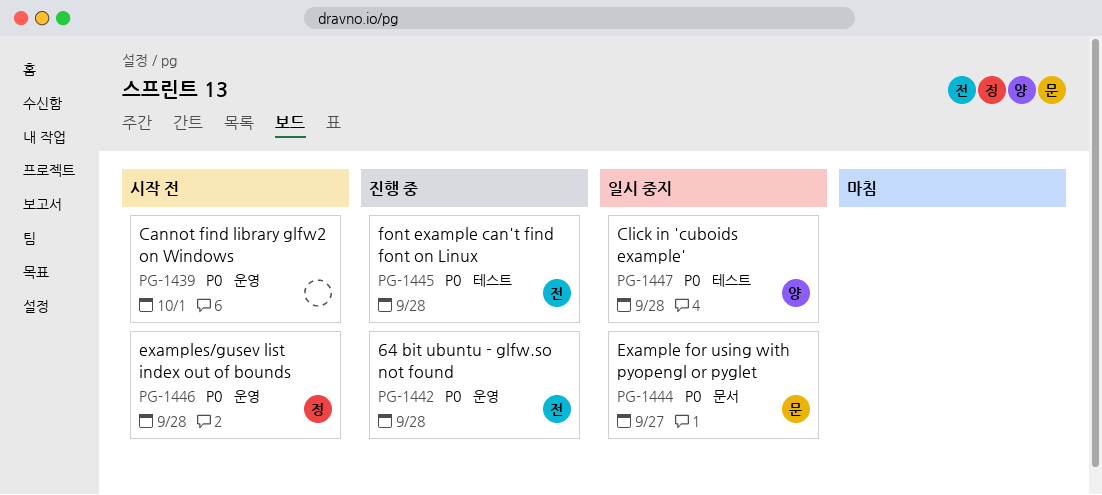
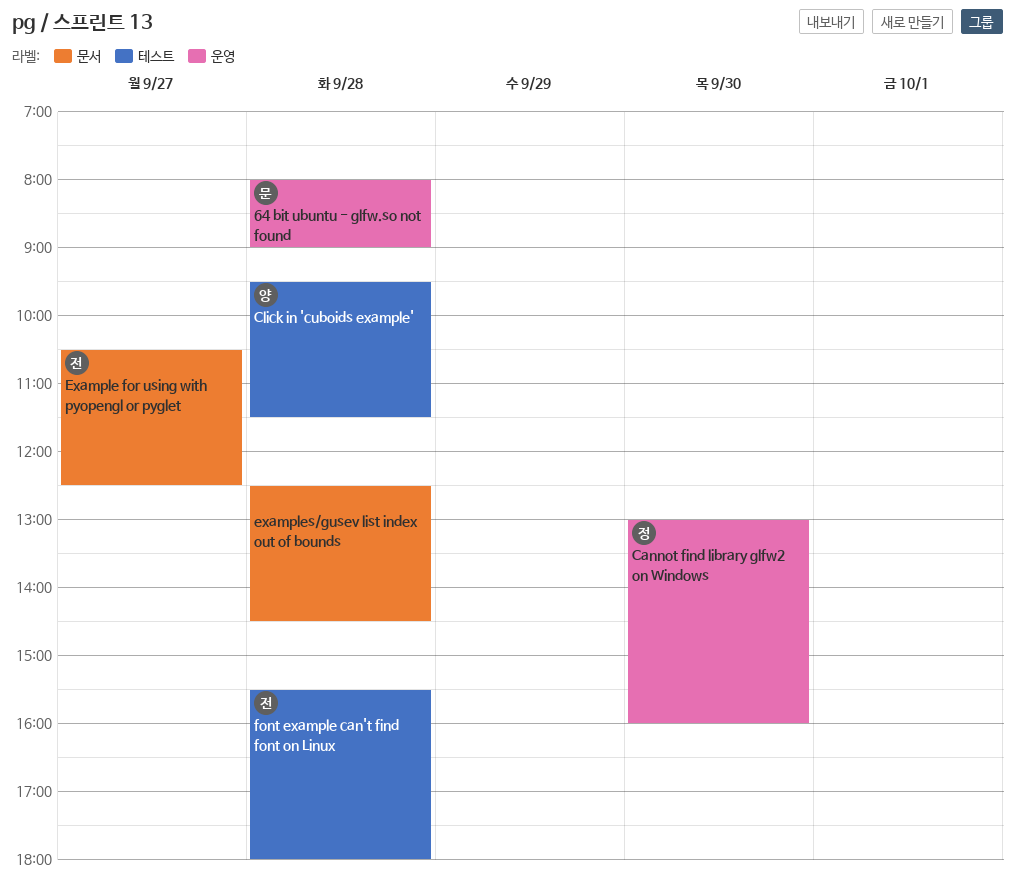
64 bit ubuntu - glfw.so not found, owner: 전 -> 문
Cannot find library glfw2 on Windows, owner: none -> 정
Cannot find library glfw2 on Windows, day: Oct 1 -> Sep 30
Example for using with pyopengl or pyglet, owner: 문 -> 전
examples/gusev list index out of bounds, owner: 정 -> none
examples/gusev list index out of bounds, label: 운영 -> 문서

